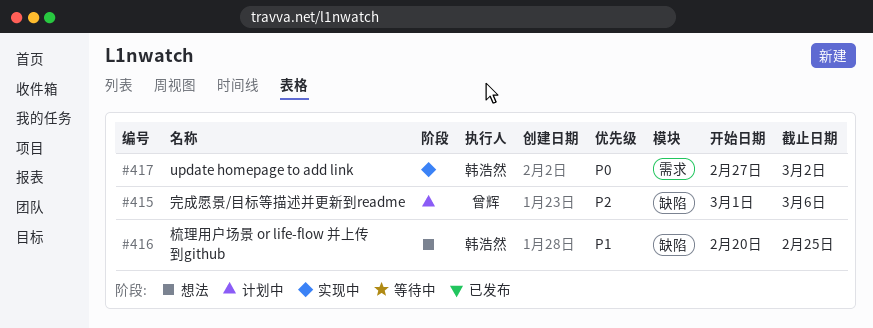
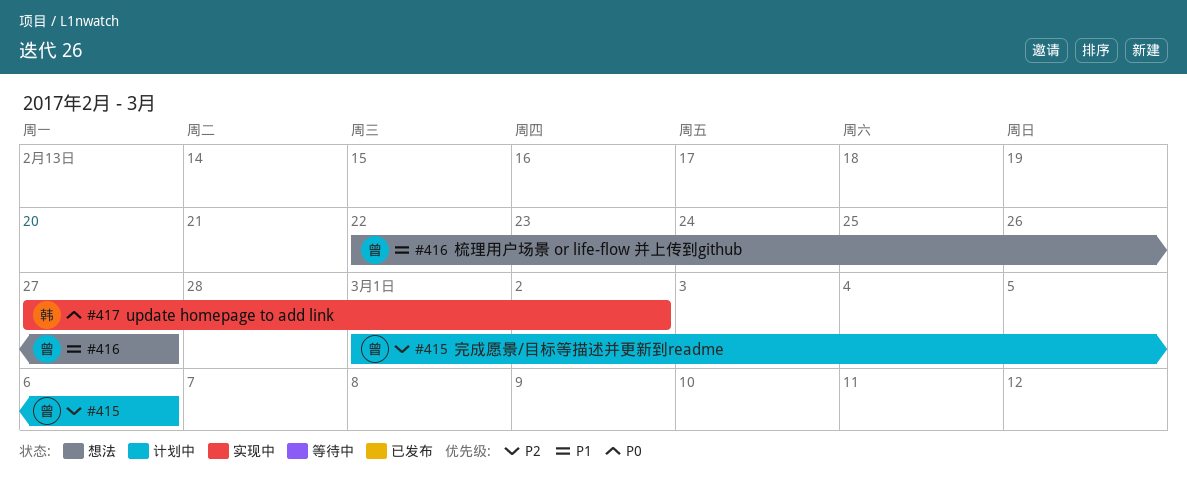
#416, owner: 韩浩然 -> 曾辉
#416, start: Feb 20 -> Feb 22
#416, due: Feb 25 -> Feb 27

